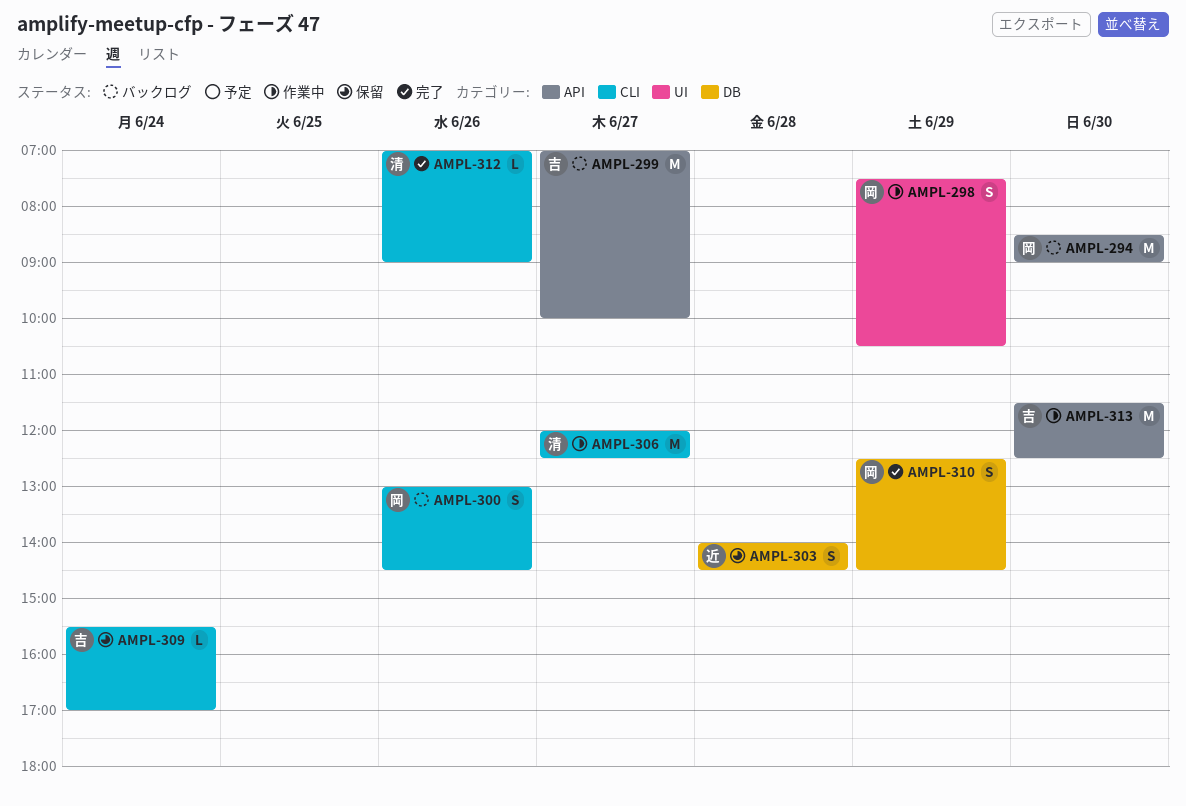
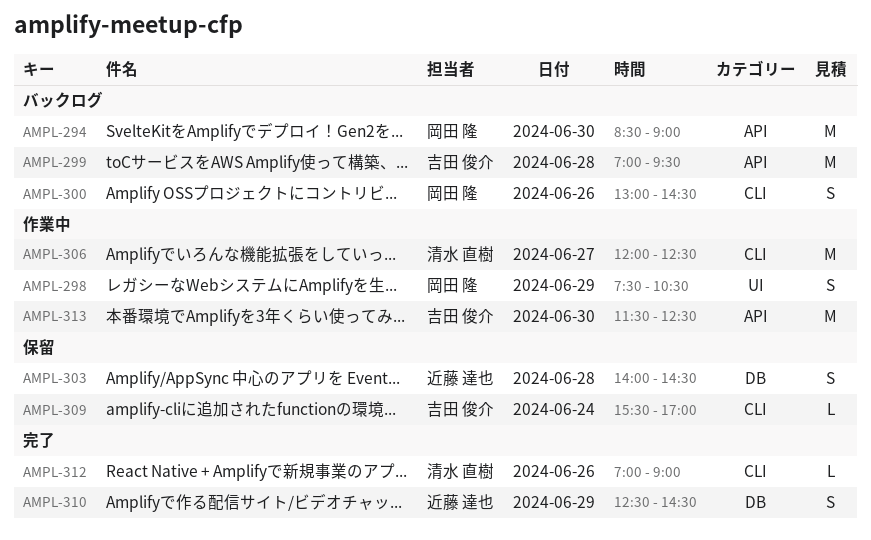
AMPL-299, day: Jun 27 -> Jun 28
AMPL-299, ends: 10:00 -> 09:30
AMPL-310, owner: 岡田 隆 -> 近藤 達也

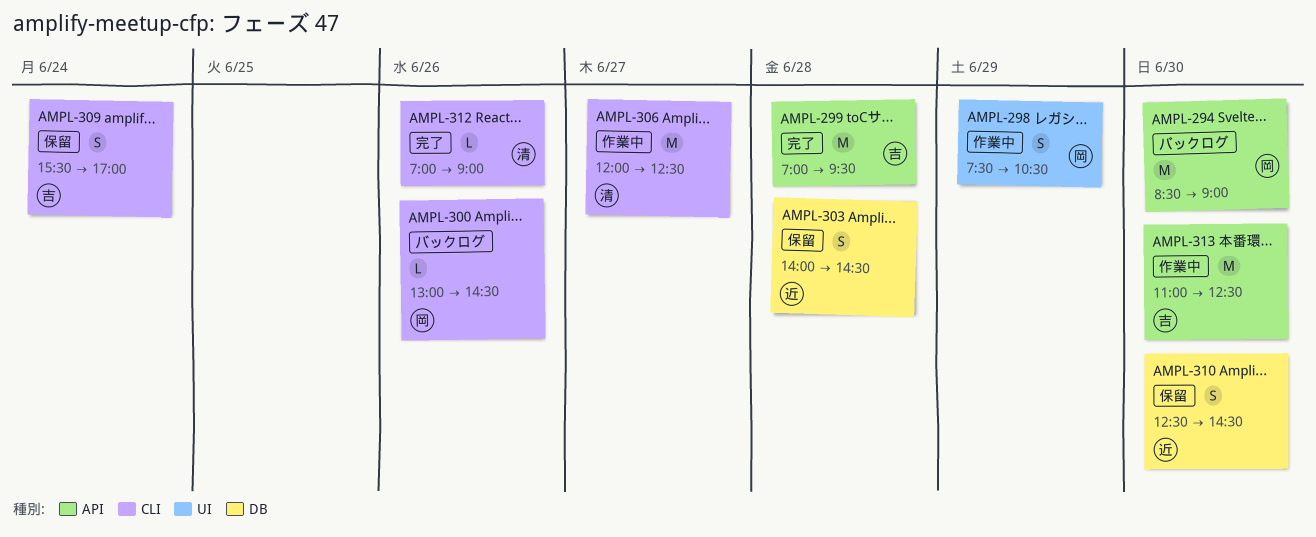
AMPL-299, status: バックログ -> 完了
AMPL-300, estimate: S -> L
AMPL-309, estimate: L -> S
AMPL-310, status: 完了 -> 保留
AMPL-310, day: Jun 29 -> Jun 30
AMPL-313, begins: 11:30 -> 11:00

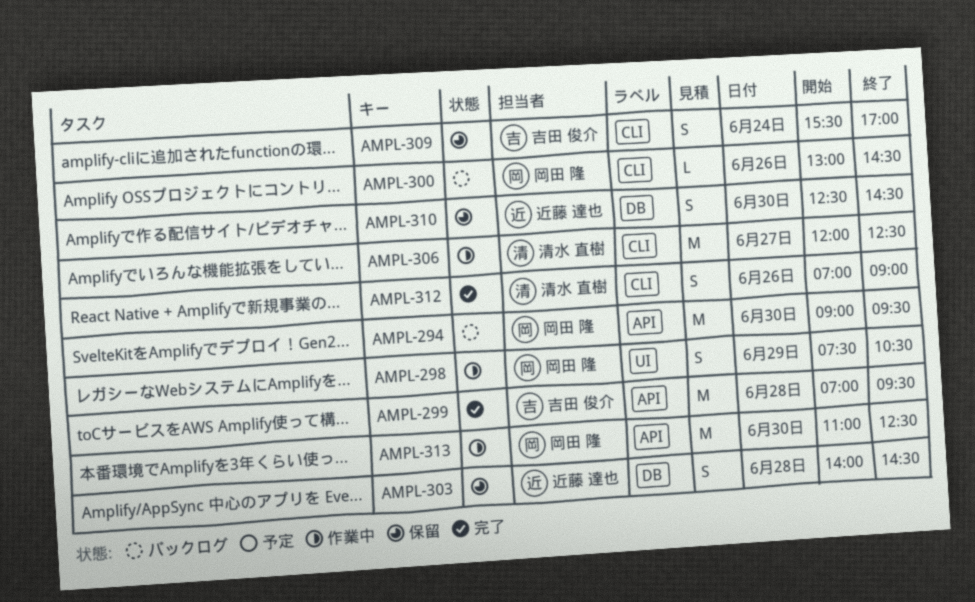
AMPL-294, begins: 08:30 -> 09:00
AMPL-294, ends: 09:00 -> 09:30
AMPL-312, estimate: L -> S
AMPL-313, owner: 吉田 俊介 -> 岡田 隆

